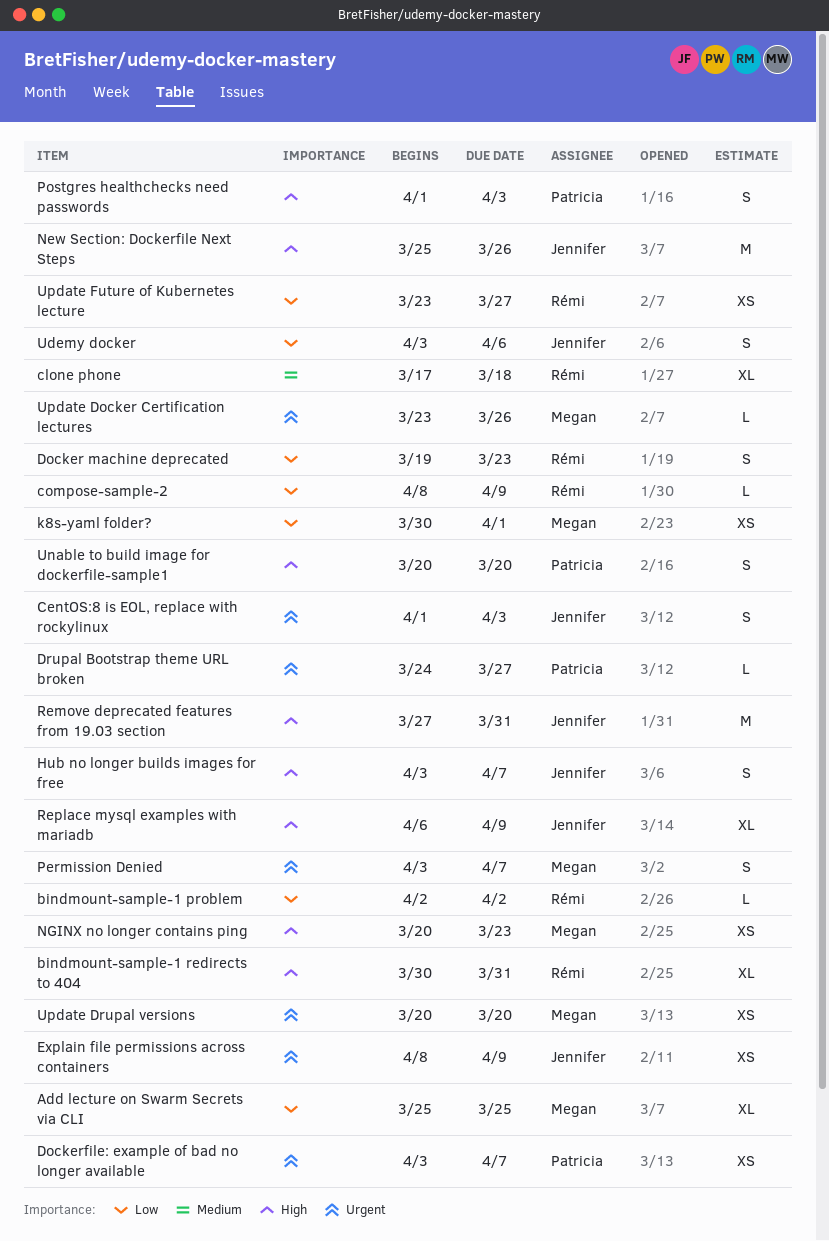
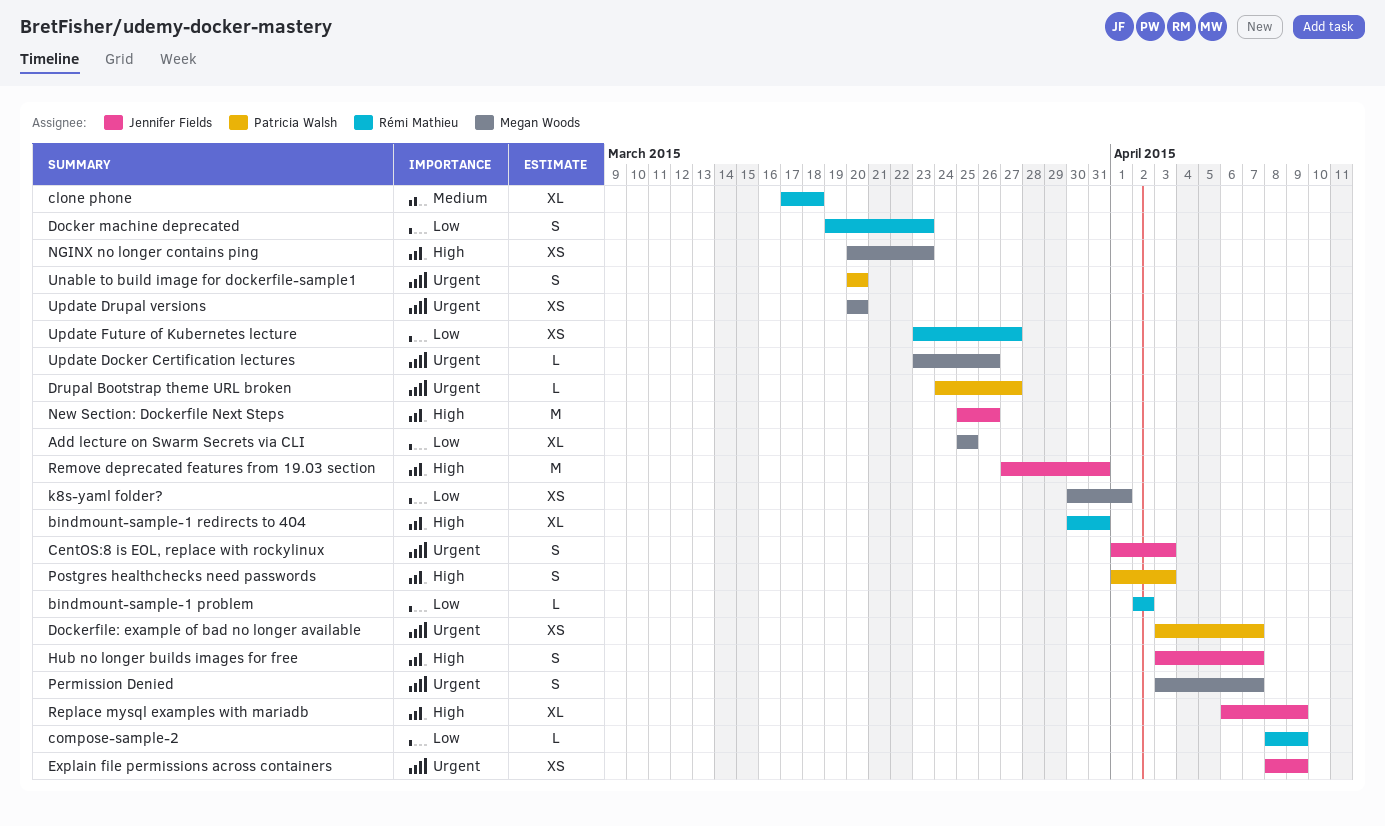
Udemy docker: present -> none
Unable to build image for dockerfile-sample1, priority: High -> Urgent

